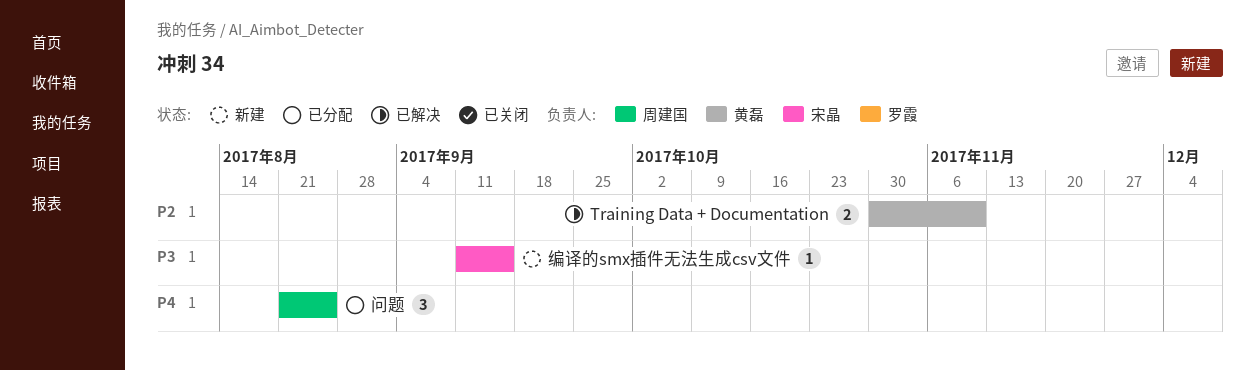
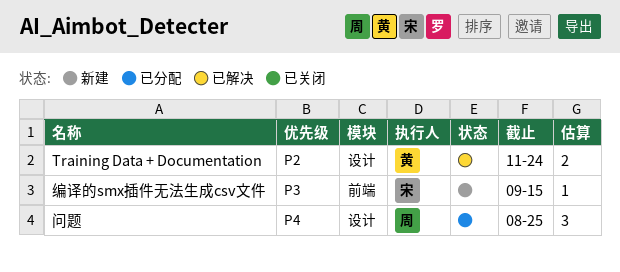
Training Data + Documentation, due: Nov 10 -> Nov 24

